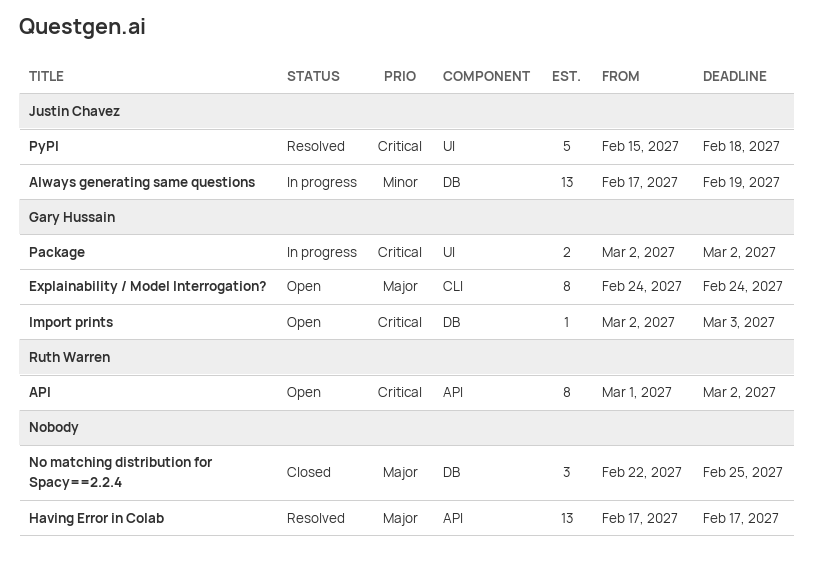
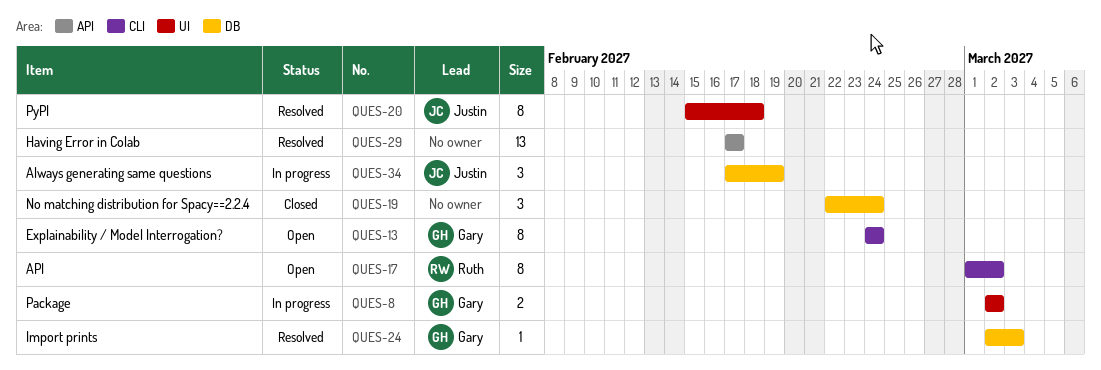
Always generating same questions, estimate: 13 -> 3
API, label: API -> CLI
Import prints, status: Open -> Resolved
No matching distribution for Spacy==2.2.4, due: Feb 25 -> Feb 24
PyPI, estimate: 5 -> 8

